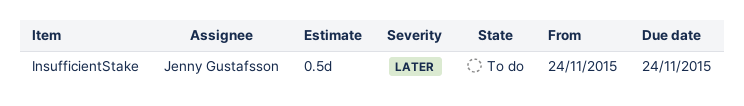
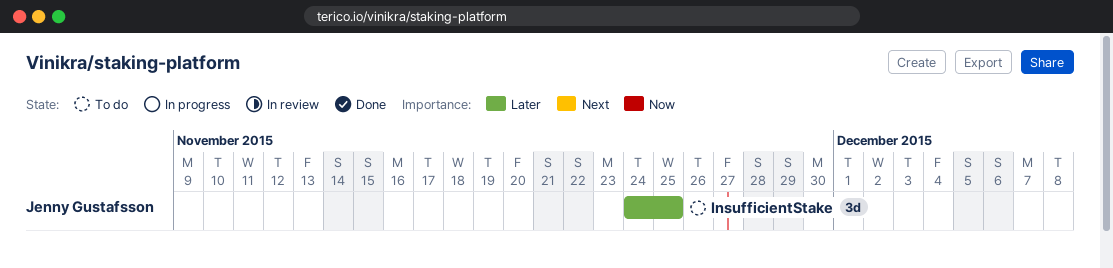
InsufficientStake, estimate: 0.5d -> 3d
InsufficientStake, due: Nov 24 -> Nov 25

